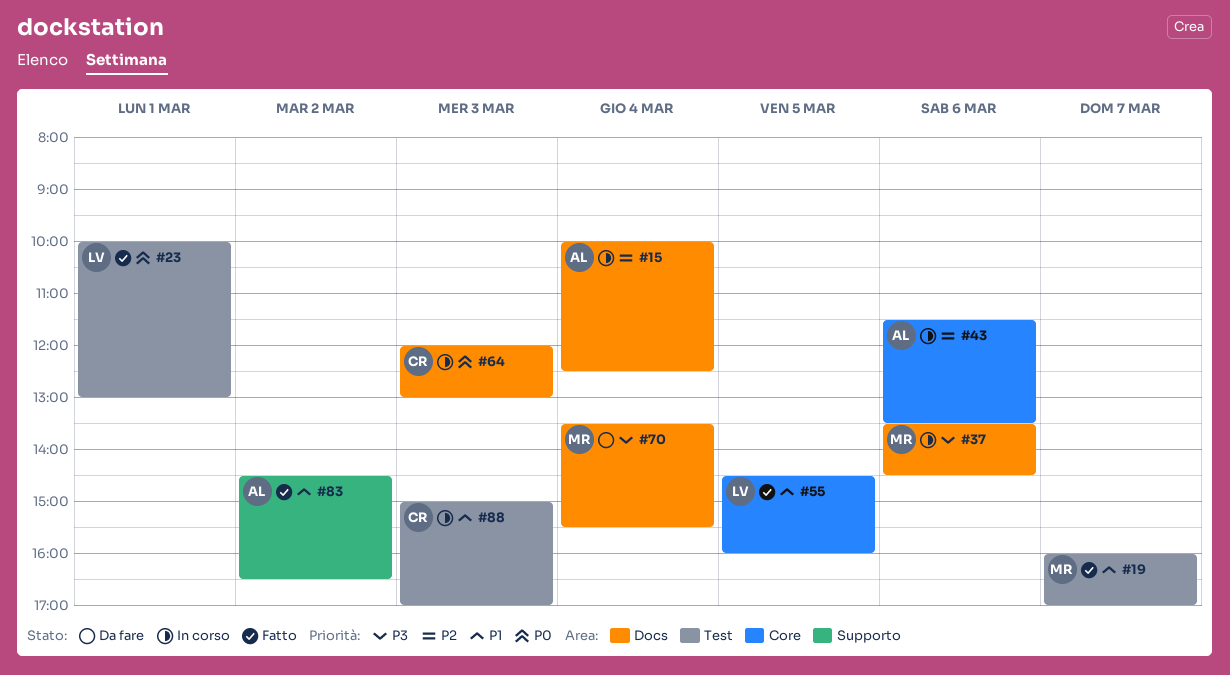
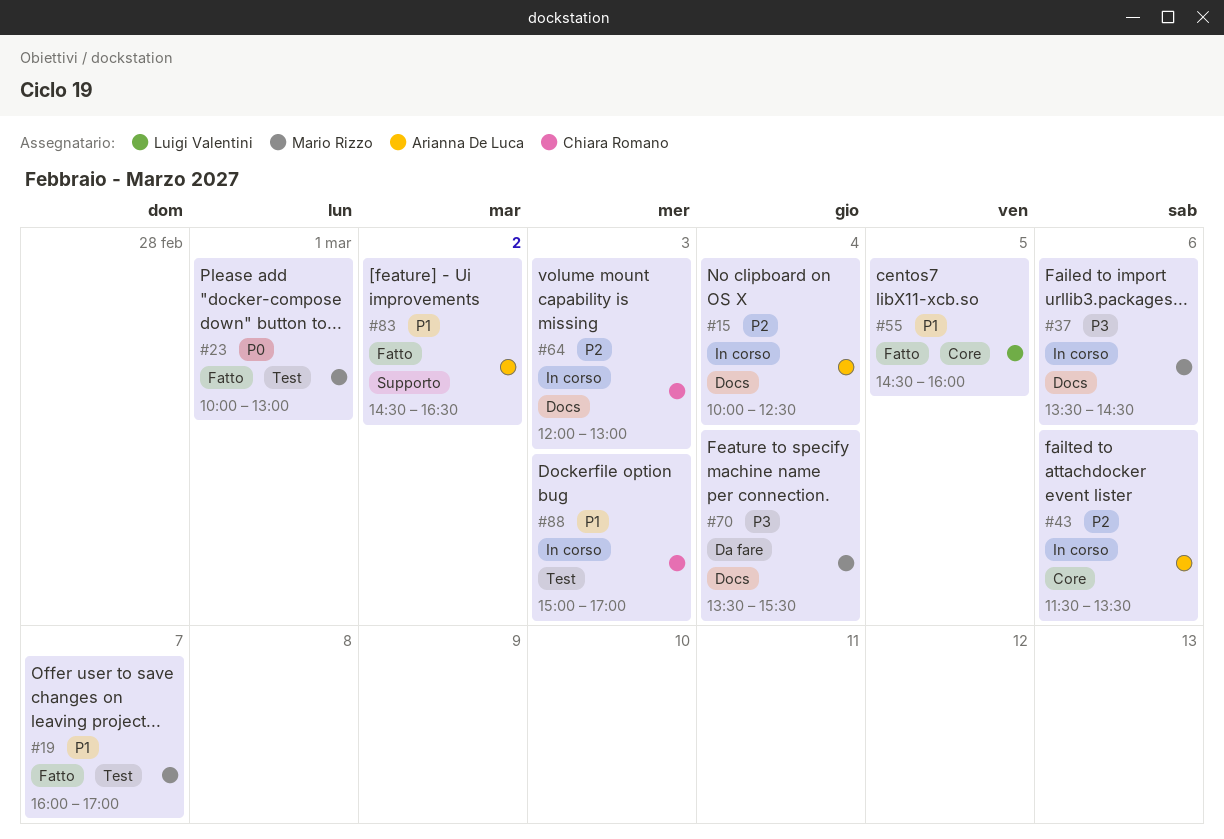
#23, owner: Luigi Valentini -> Mario Rizzo
#64, priority: P0 -> P2

